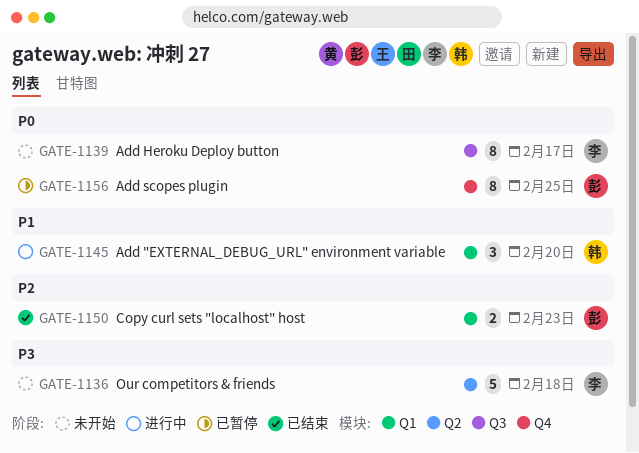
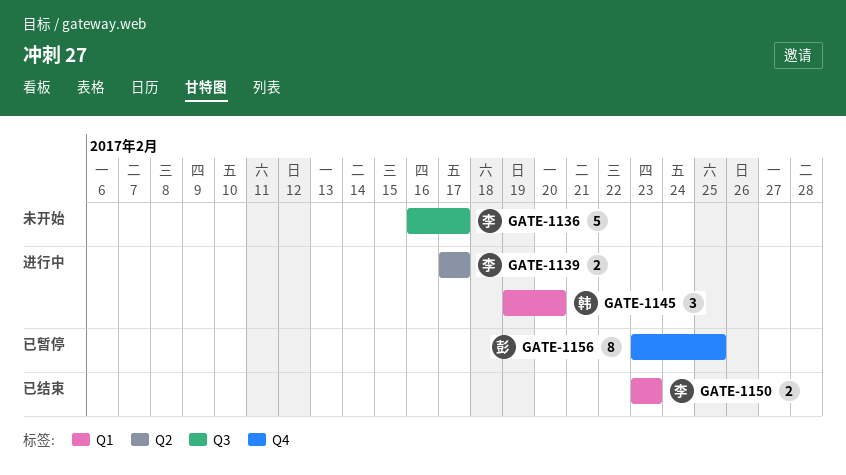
GATE-1136, label: Q2 -> Q3
GATE-1136, due: Feb 18 -> Feb 17
GATE-1139, status: 未开始 -> 进行中
GATE-1139, label: Q3 -> Q2
GATE-1139, estimate: 8 -> 2
GATE-1150, owner: 彭 -> 李

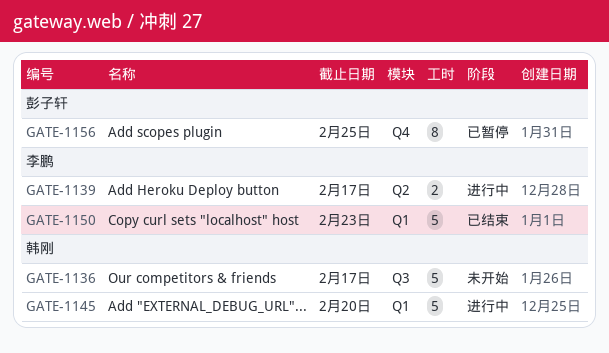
GATE-1136, owner: 李鹏 -> 韩刚
GATE-1145, estimate: 3 -> 5
GATE-1150, estimate: 2 -> 5

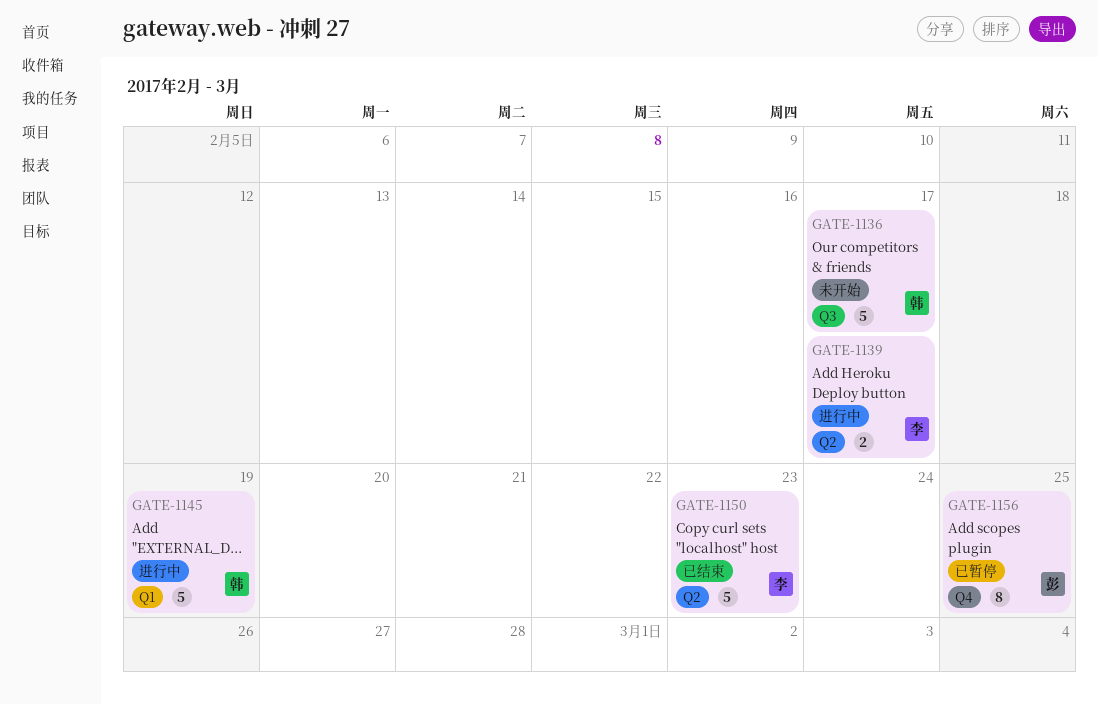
GATE-1145, due: Feb 20 -> Feb 19
GATE-1150, label: Q1 -> Q2

